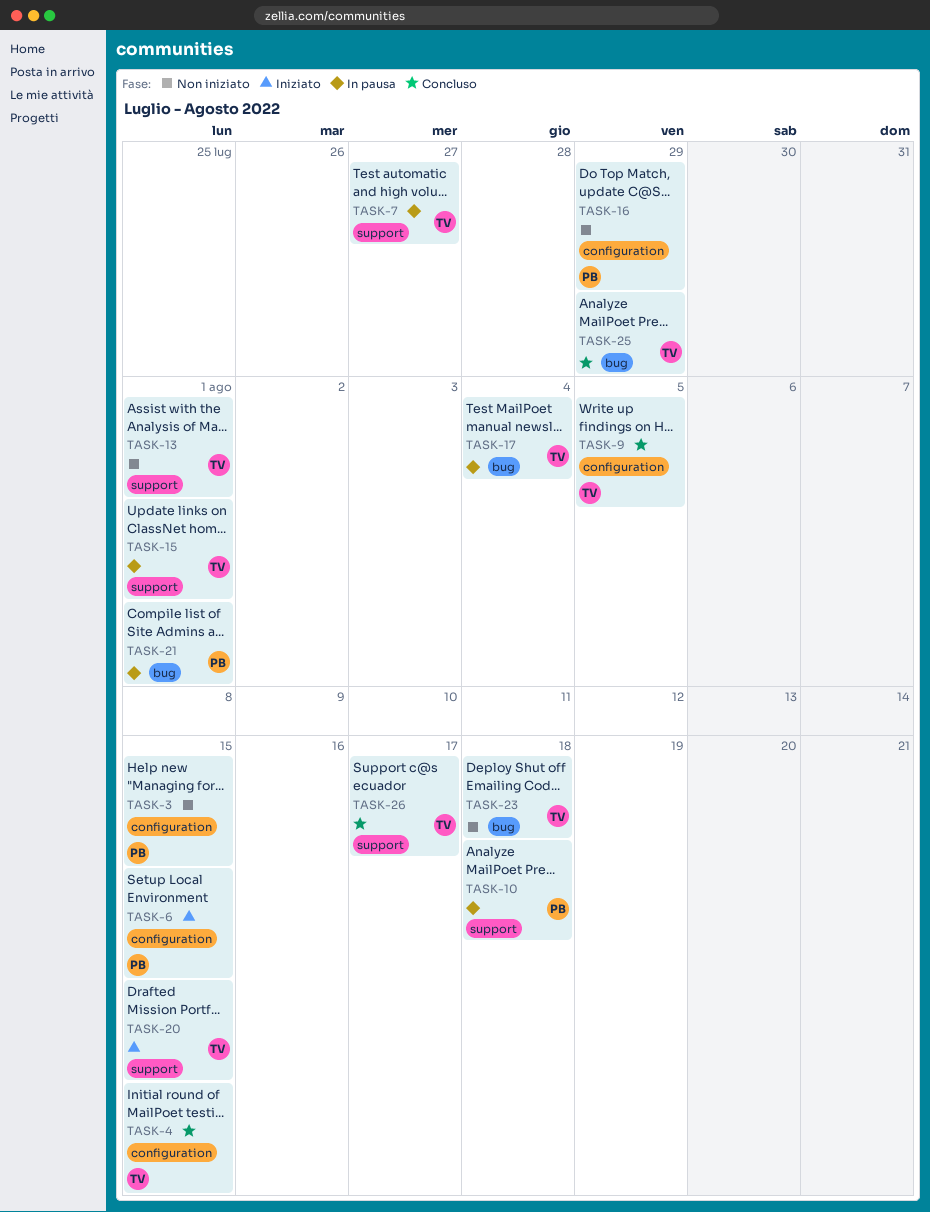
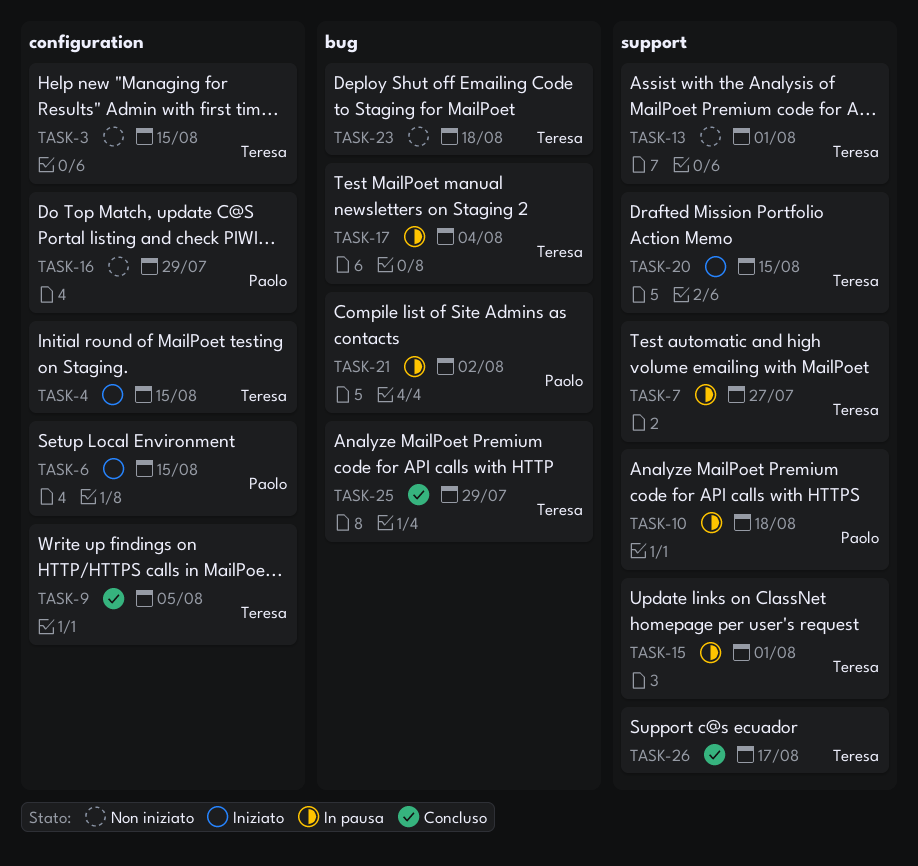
TASK-3, owner: Paolo -> Teresa
TASK-4, status: Concluso -> Iniziato
TASK-21, due: Aug 1 -> Aug 2

